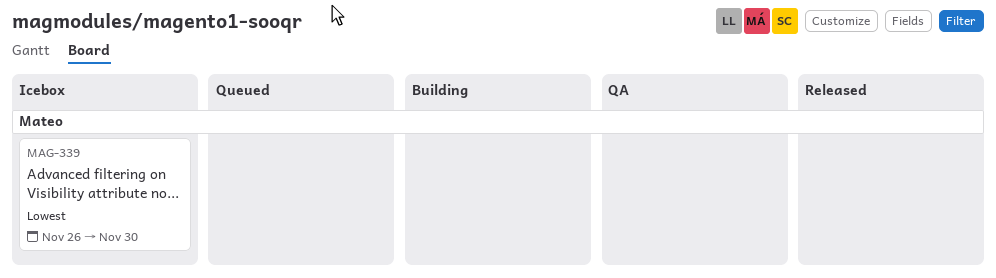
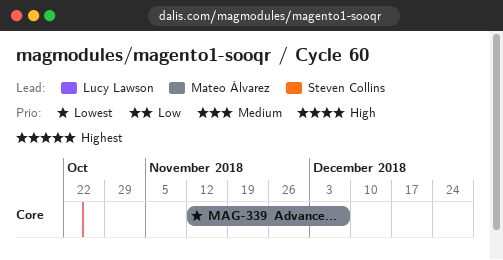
MAG-339, start: Nov 26 -> Nov 12
MAG-339, due: Nov 30 -> Dec 7

